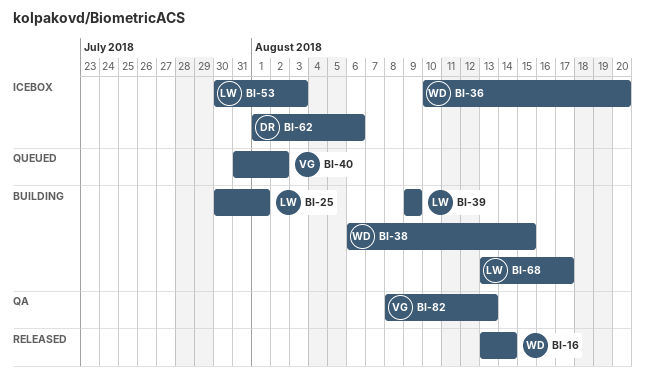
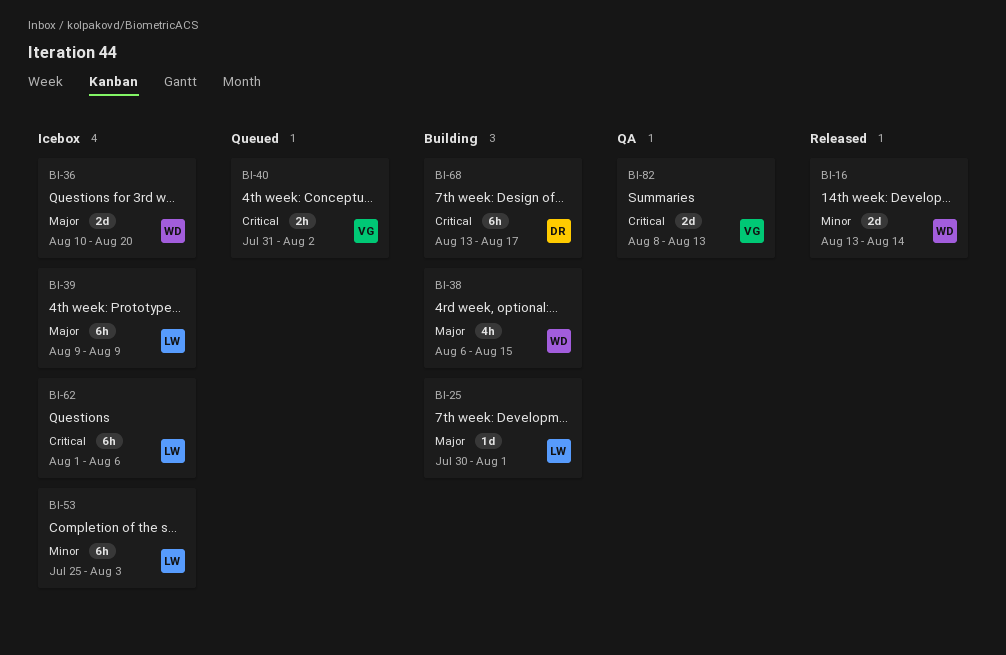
BI-39, status: Building -> Icebox
BI-53, start: Jul 30 -> Jul 25
BI-62, owner: DR -> LW
BI-68, owner: LW -> DR

